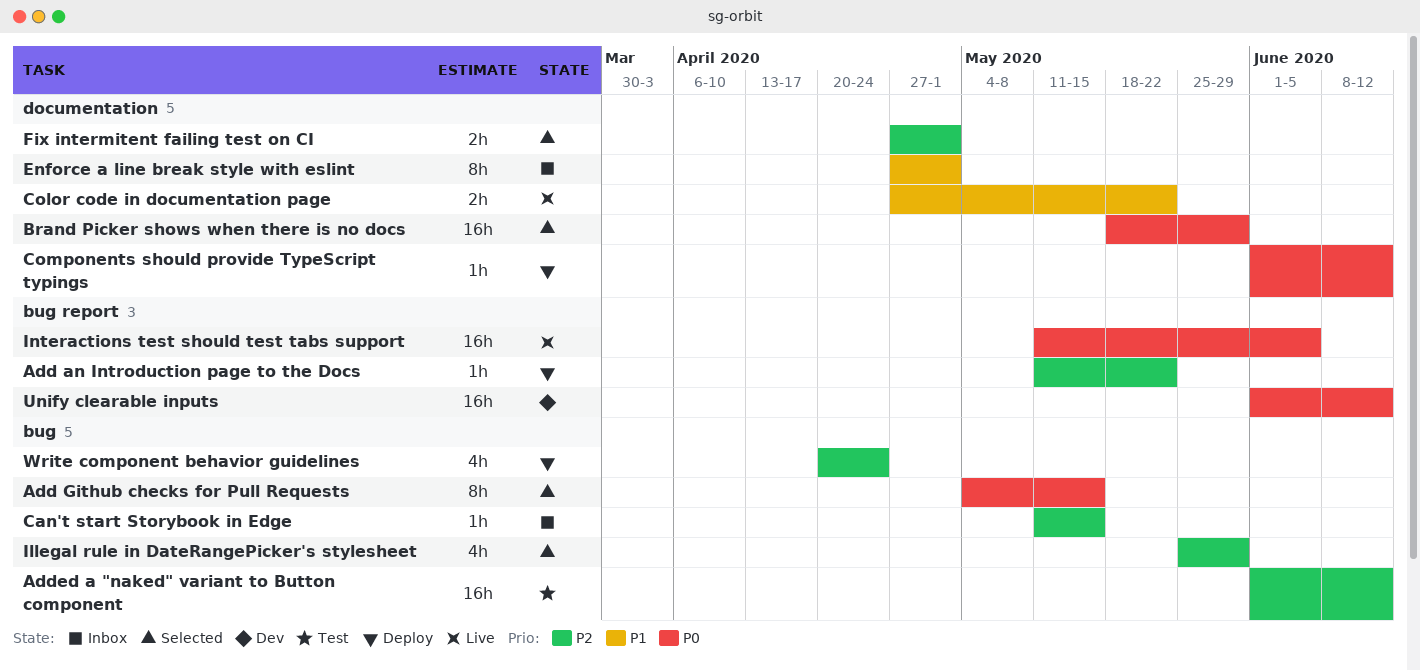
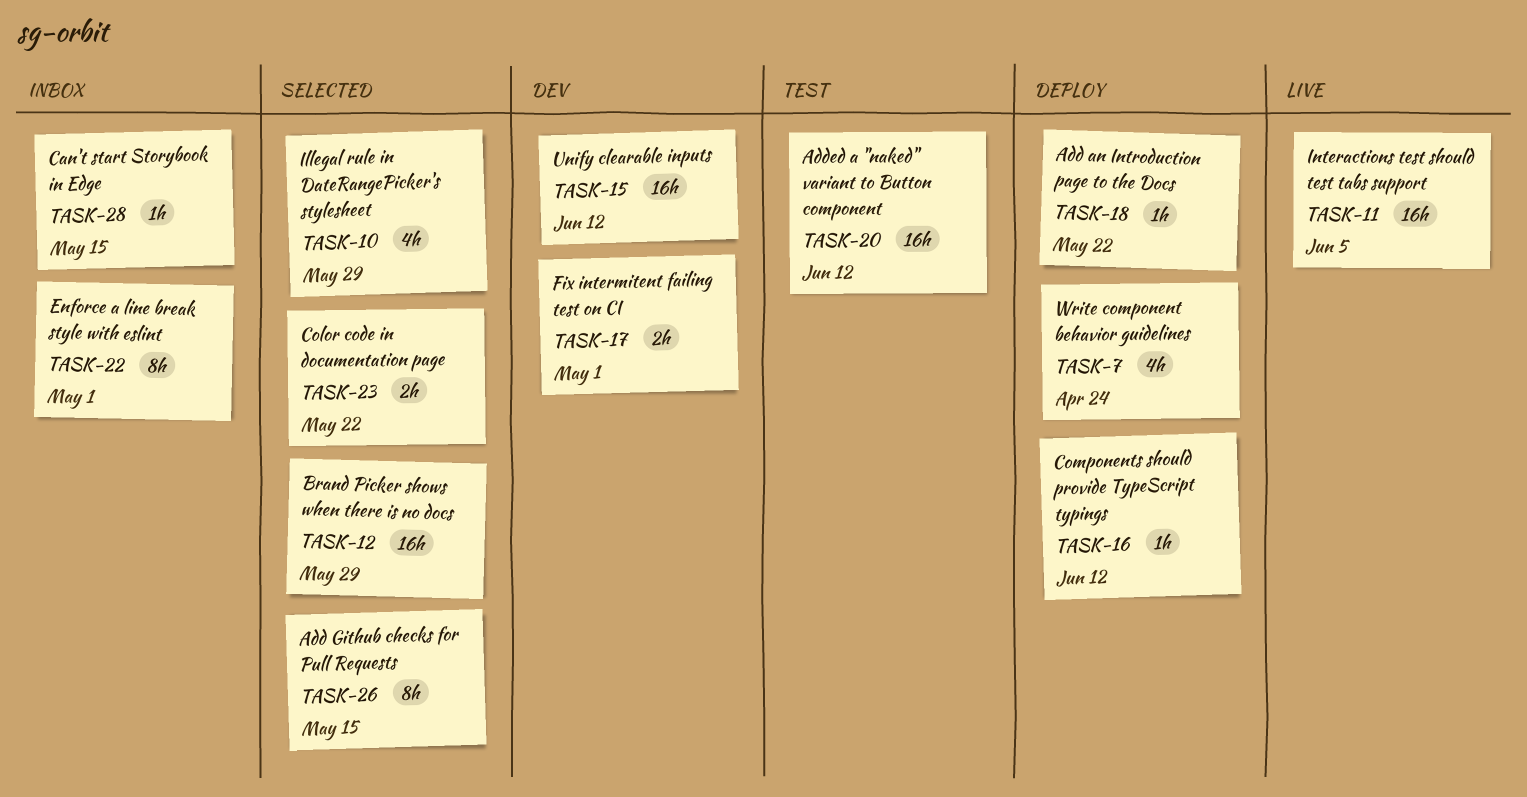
Color code in documentation page, status: Live -> Selected
Fix intermitent failing test on CI, status: Selected -> Dev

